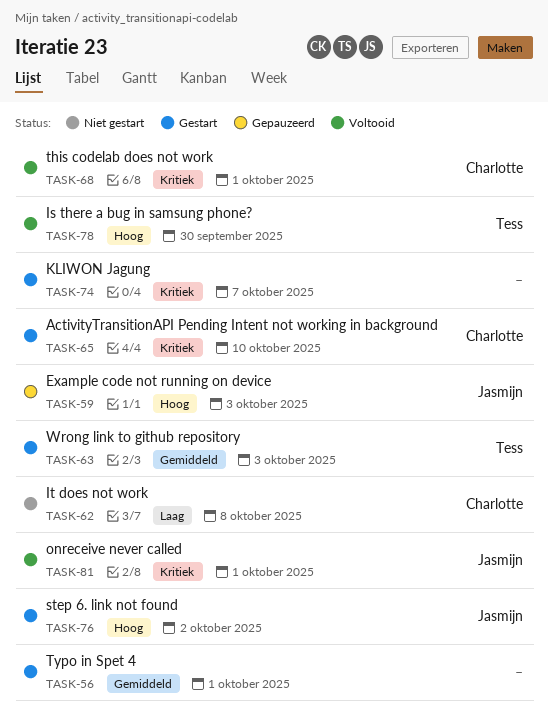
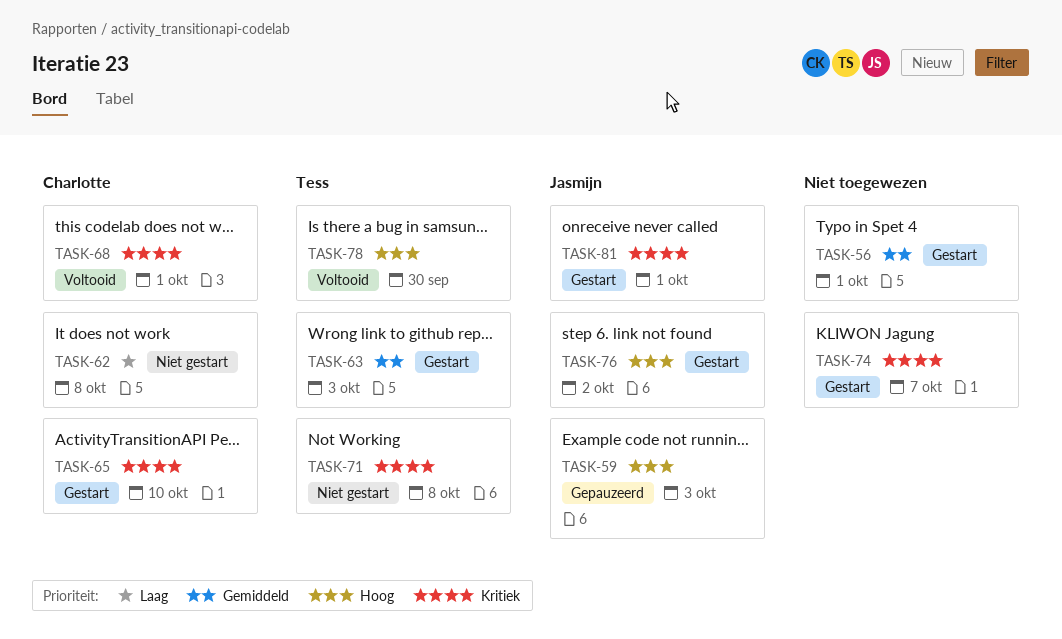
TASK-71: none -> present
TASK-81, status: Voltooid -> Gestart

